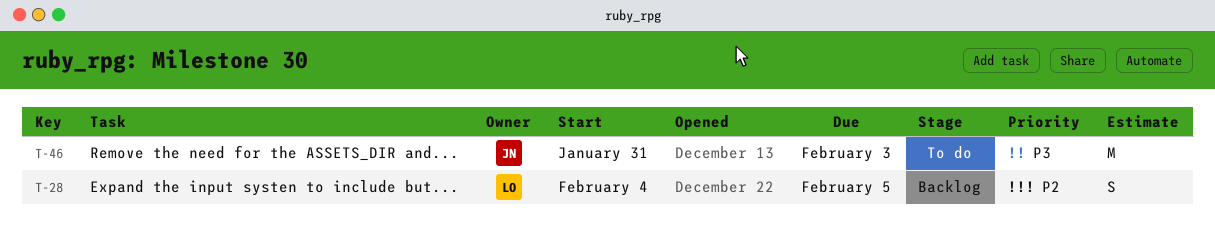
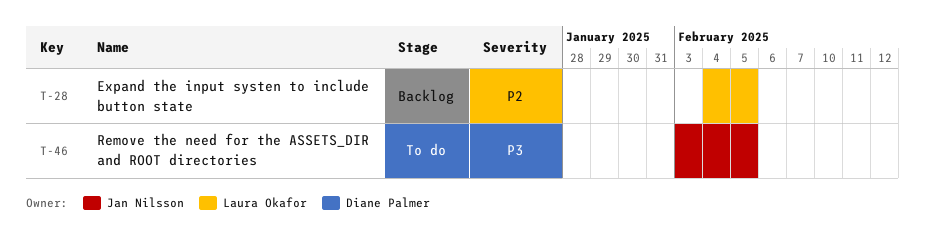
T-46, start: Jan 31 -> Feb 3
T-46, due: Feb 3 -> Feb 5

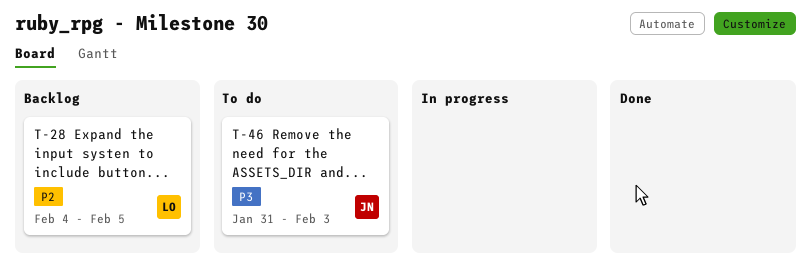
T-46, start: Feb 3 -> Jan 31
T-46, due: Feb 5 -> Feb 3

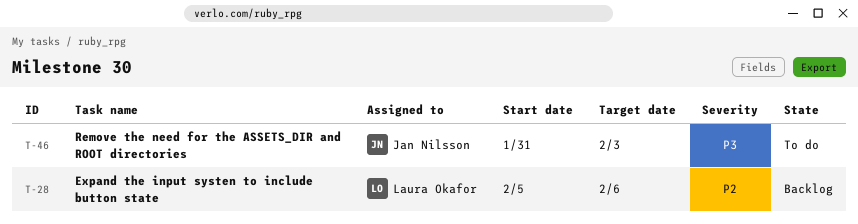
T-28, start: Feb 4 -> Feb 5
T-28, due: Feb 5 -> Feb 6

